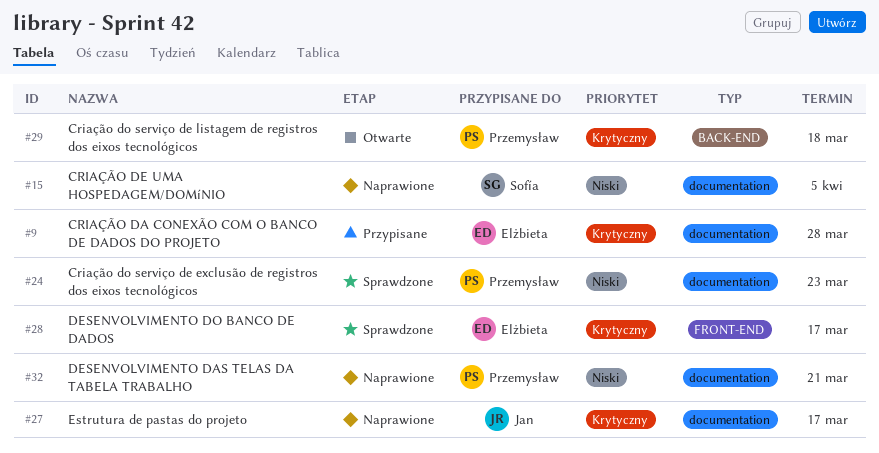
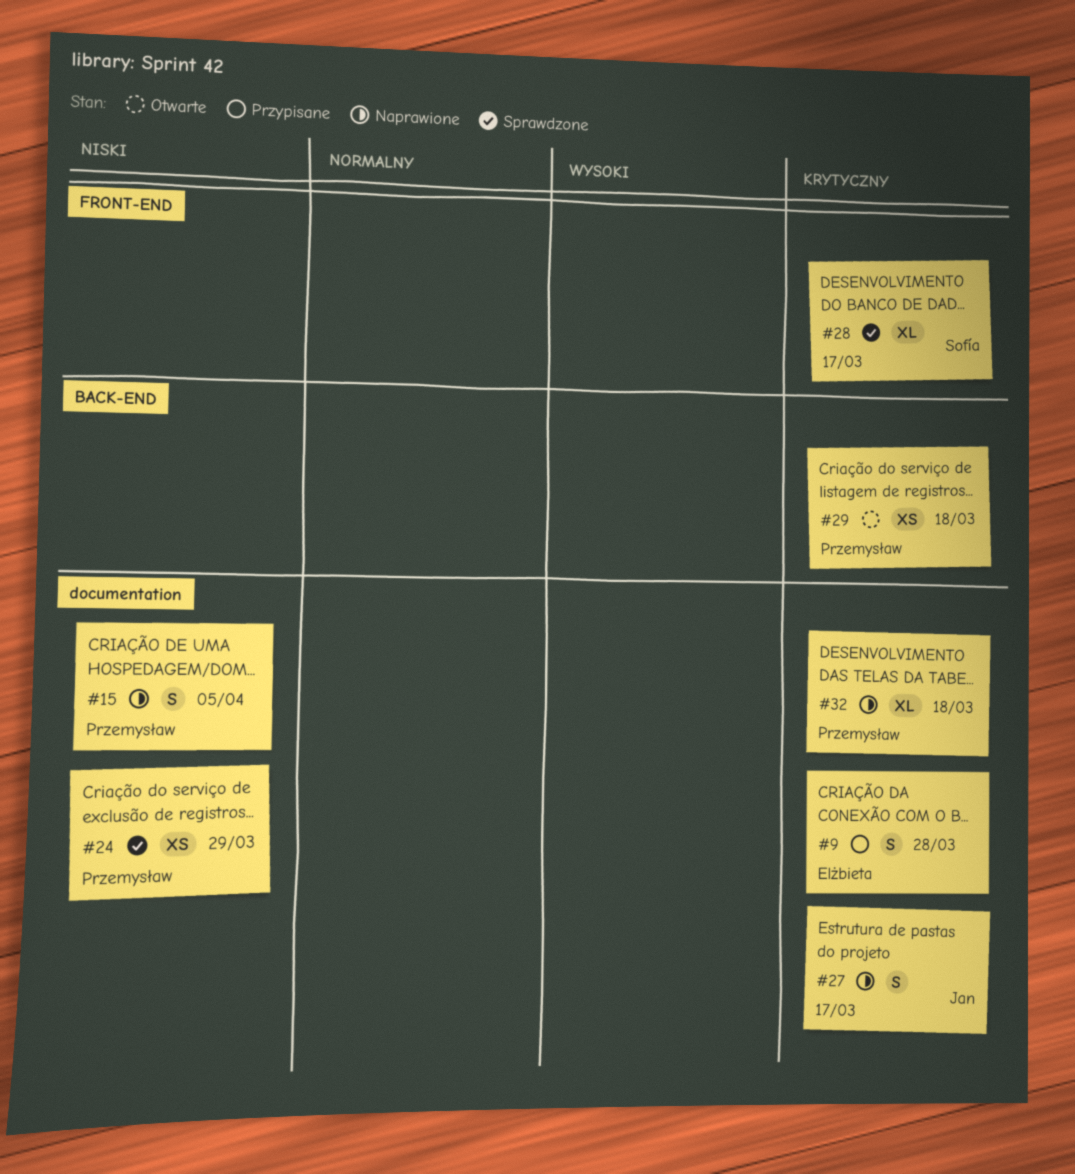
#15, owner: Sofía -> Przemysław
#24, due: Mar 23 -> Mar 29
#28, owner: Elżbieta -> Sofía
#32, priority: Niski -> Krytyczny
#32, due: Mar 21 -> Mar 18

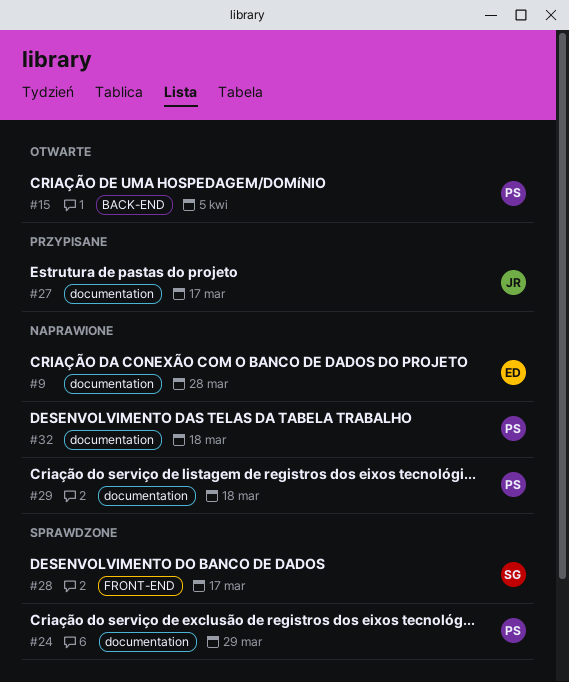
#9, status: Przypisane -> Naprawione
#15, status: Naprawione -> Otwarte
#15, label: documentation -> BACK-END
#27, status: Naprawione -> Przypisane
#29, status: Otwarte -> Naprawione
#29, label: BACK-END -> documentation

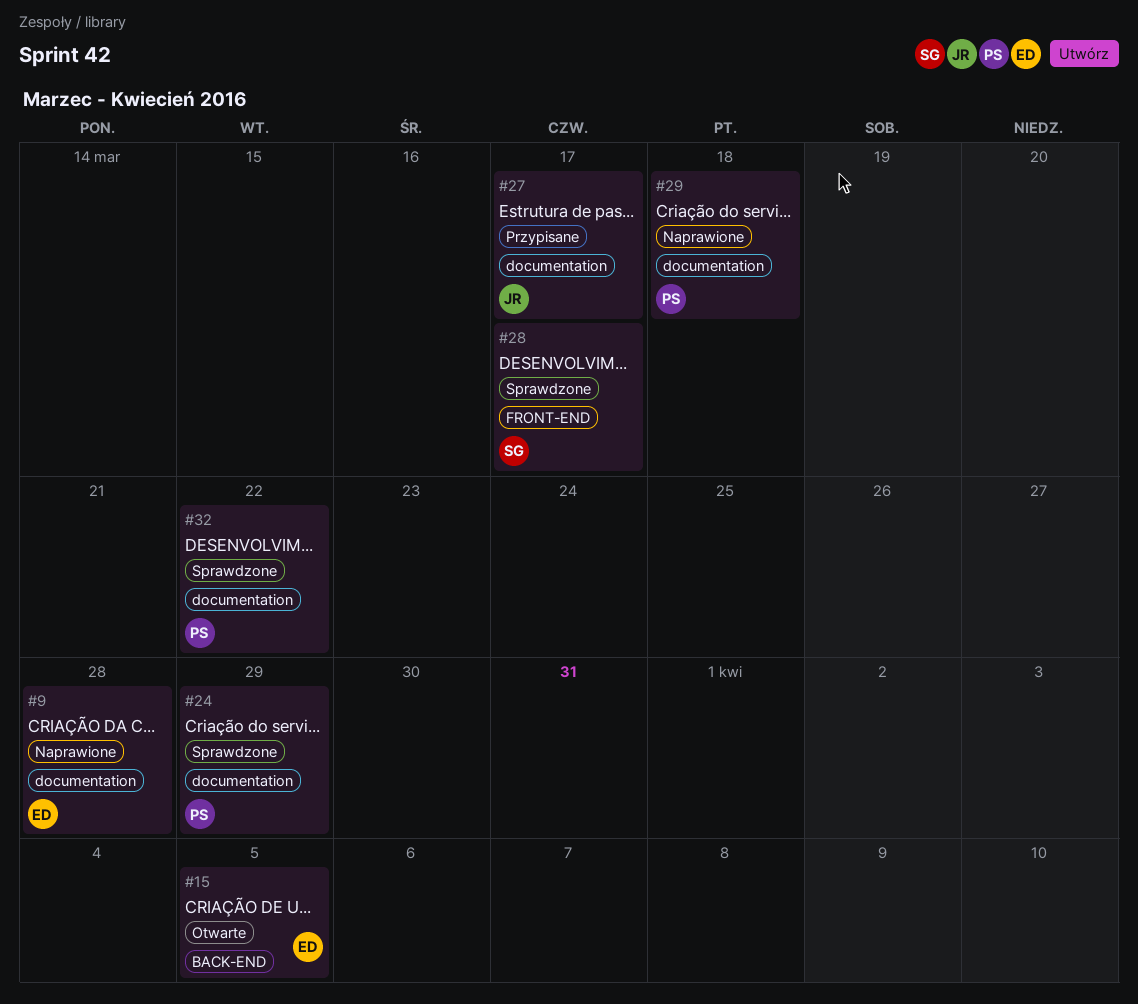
#15, owner: PS -> ED
#32, status: Naprawione -> Sprawdzone
#32, due: Mar 18 -> Mar 22

